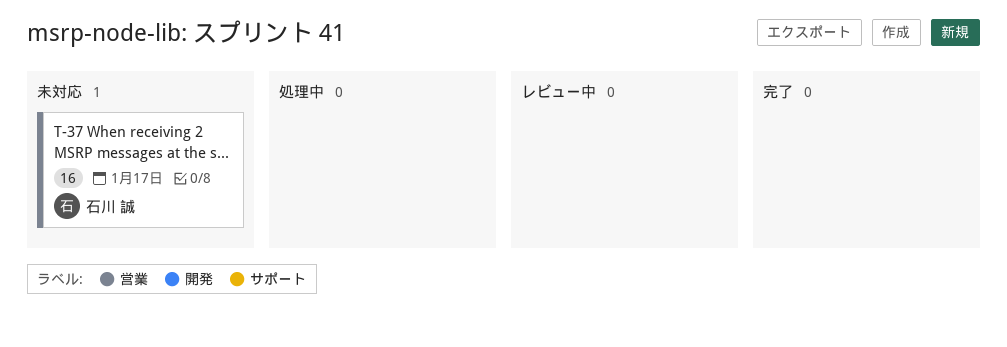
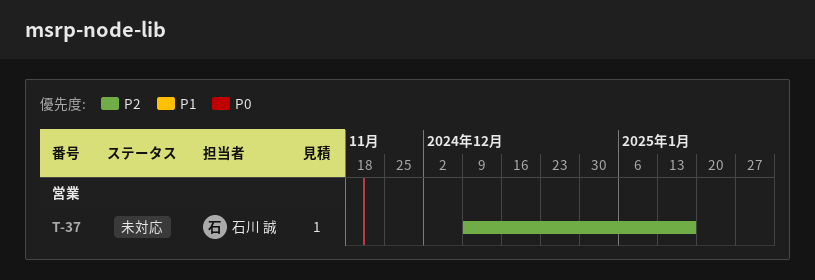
T-37, estimate: 16 -> 1

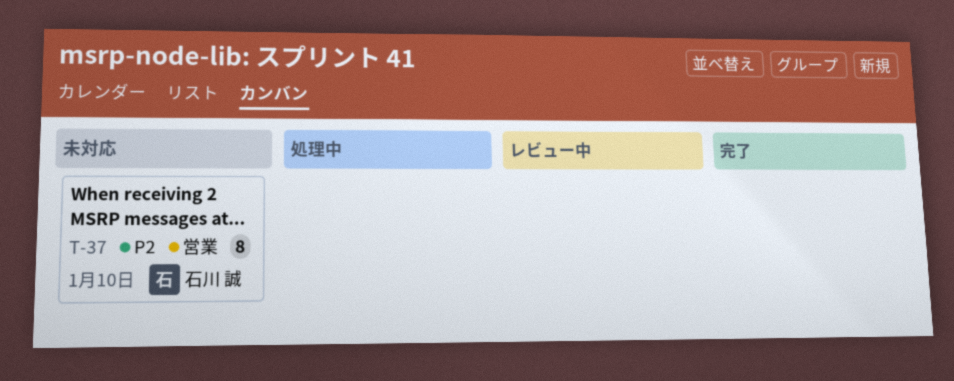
T-37, estimate: 1 -> 8
T-37, due: Jan 17 -> Jan 10

